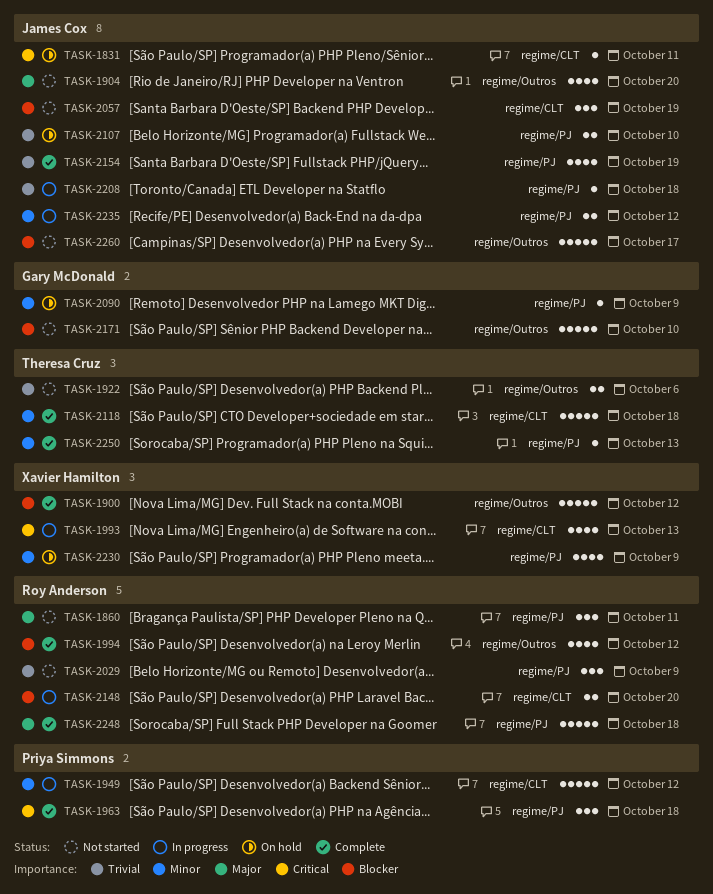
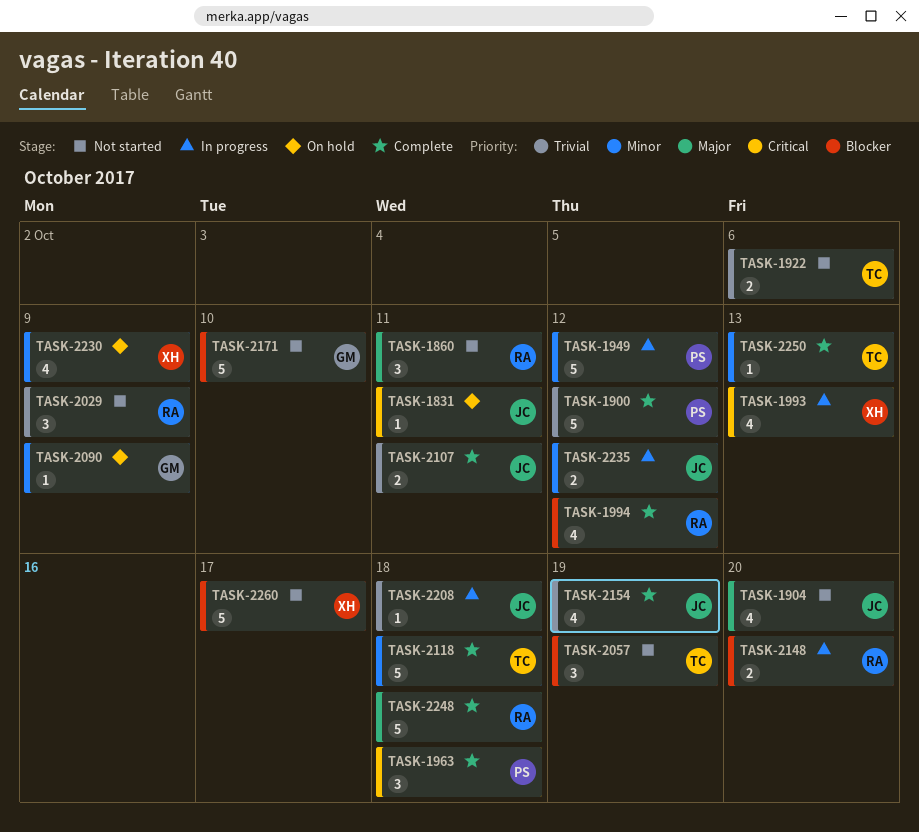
TASK-1900, owner: Xavier Hamilton -> Priya Simmons
TASK-1900, priority: Blocker -> Trivial
TASK-2057, owner: James Cox -> Theresa Cruz
TASK-2107, status: On hold -> Complete
TASK-2107, due: Oct 10 -> Oct 11
TASK-2260, owner: James Cox -> Xavier Hamilton

